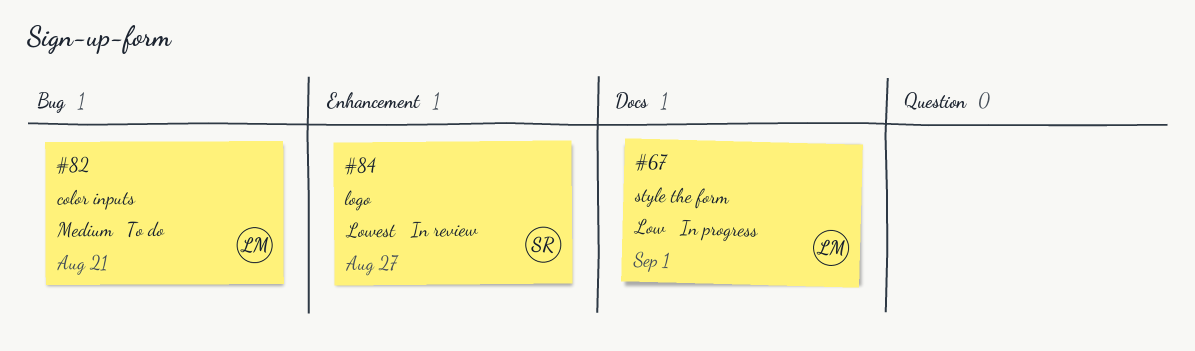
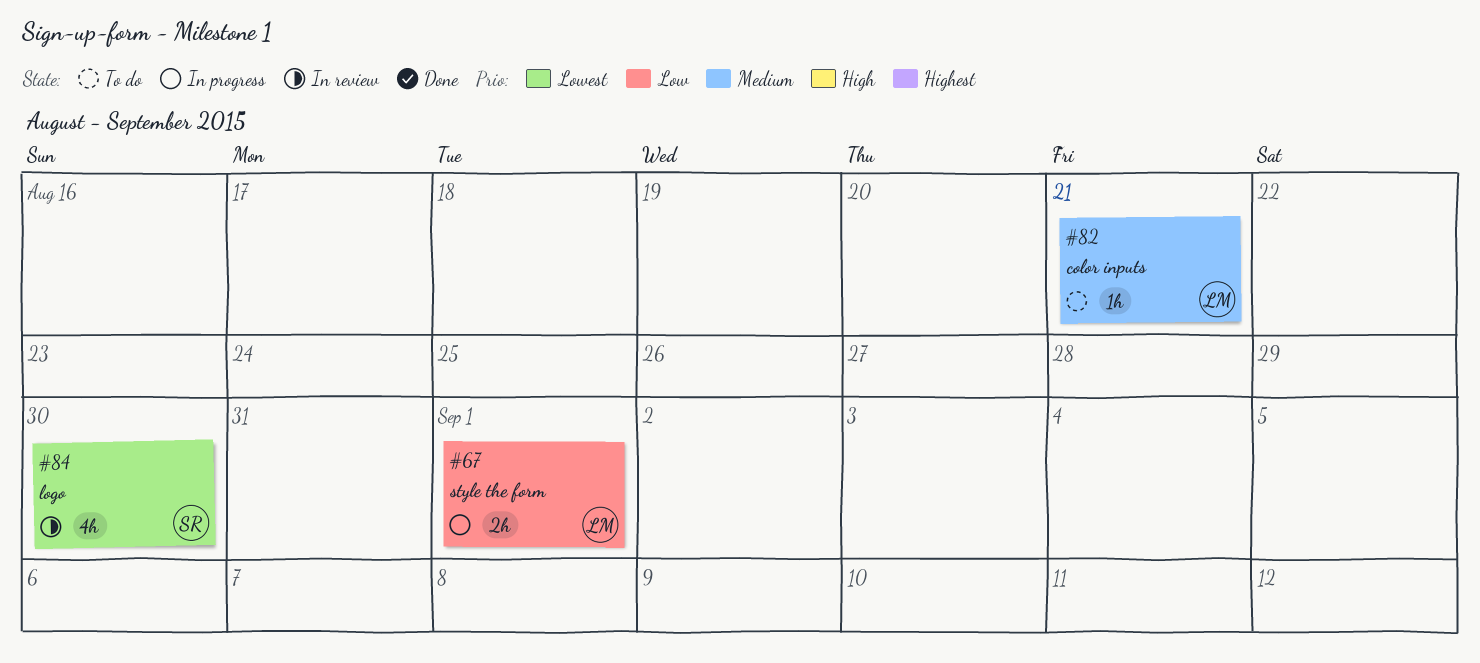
#84, due: Aug 27 -> Aug 30

